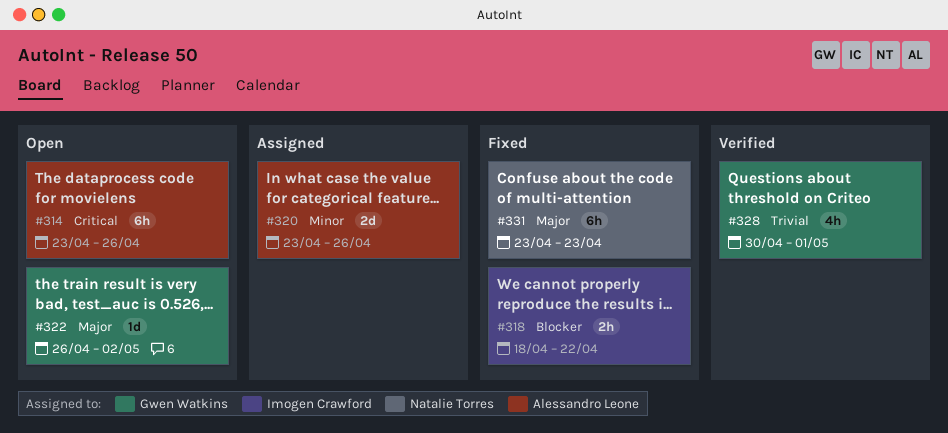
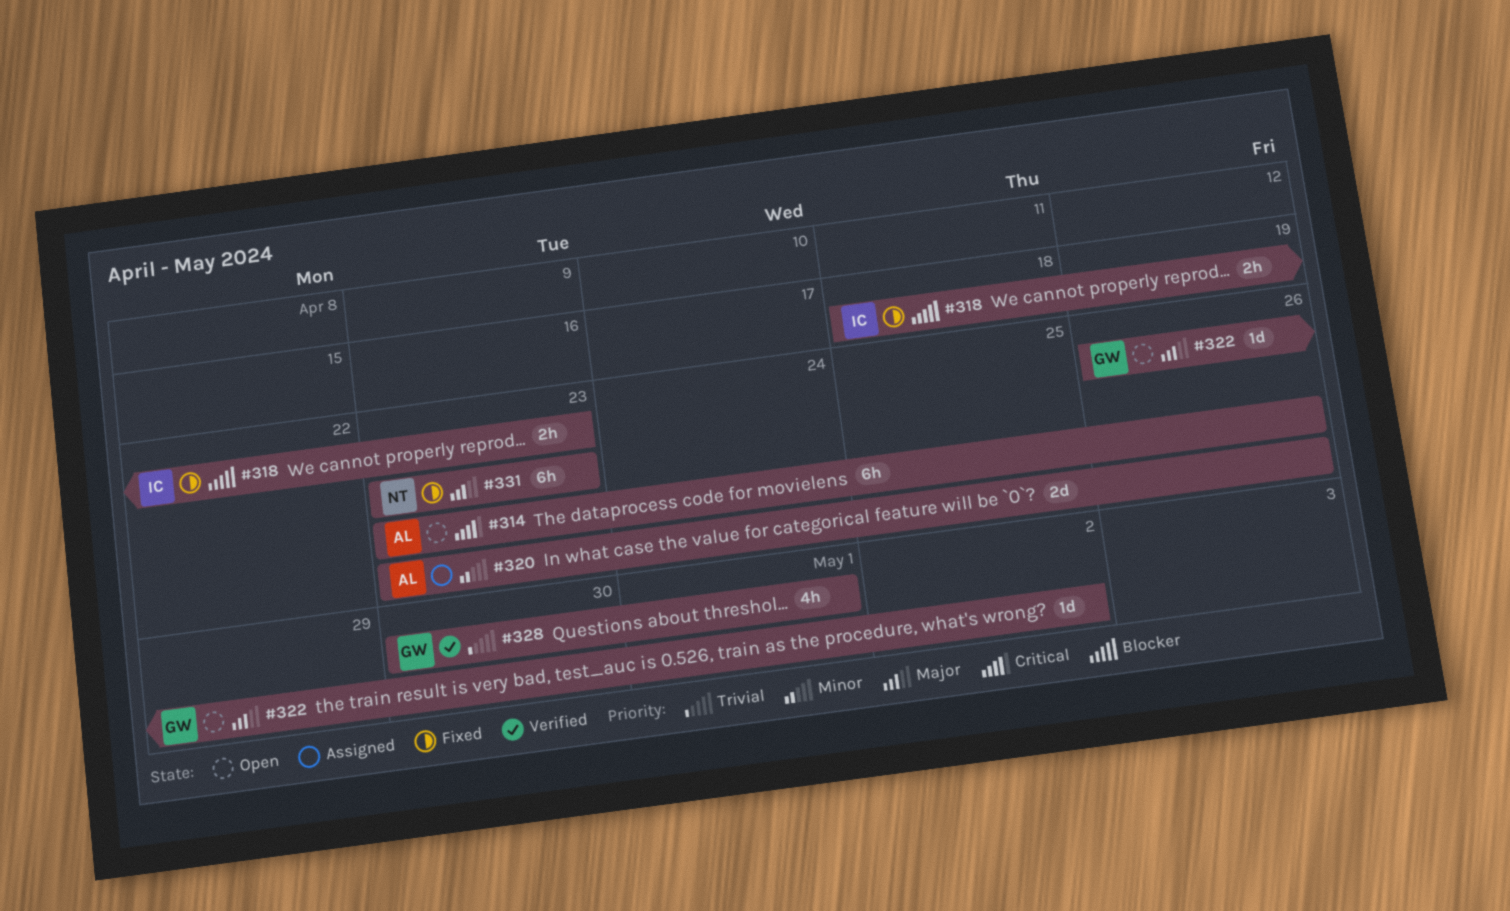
#318, due: Apr 22 -> Apr 23

